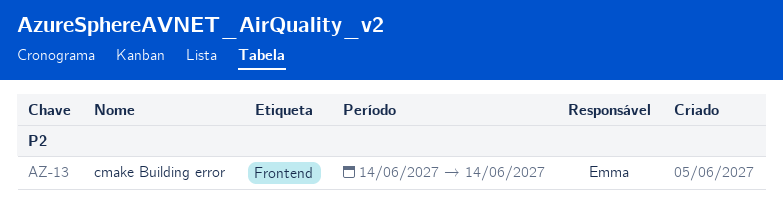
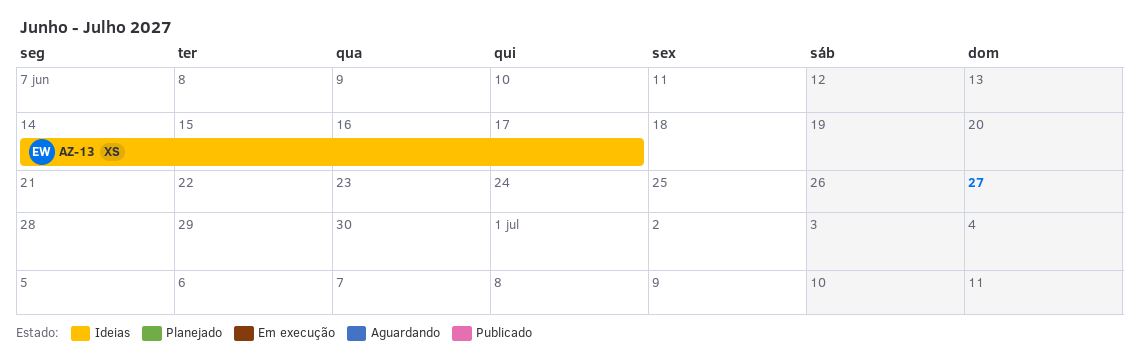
AZ-13, due: Jun 14 -> Jun 17

